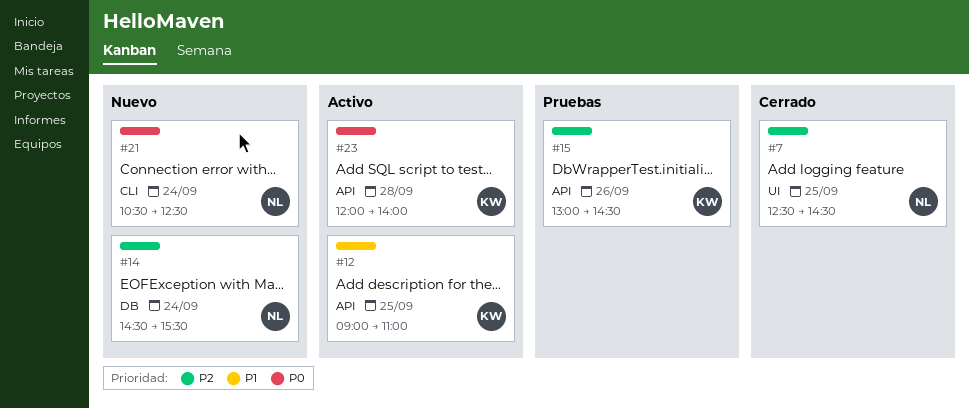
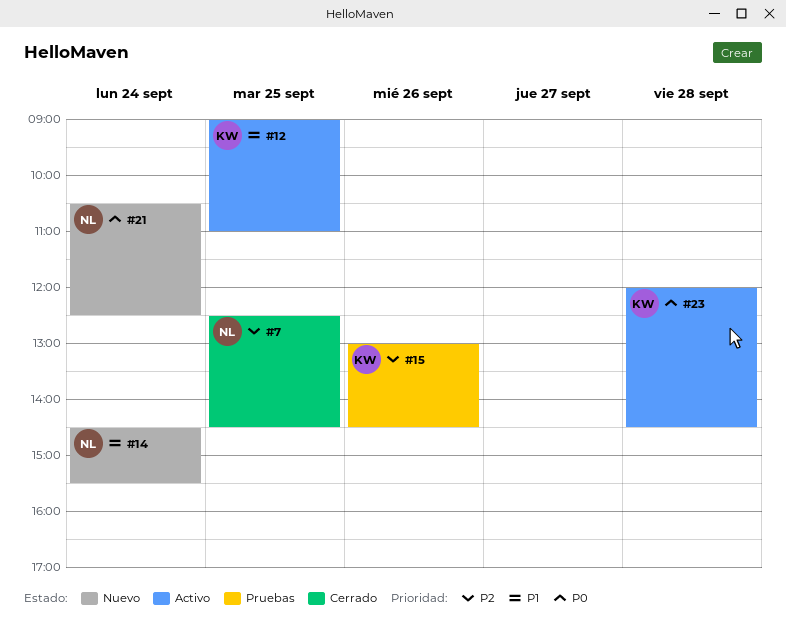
#14, priority: P2 -> P1
#23, ends: 14:00 -> 14:30

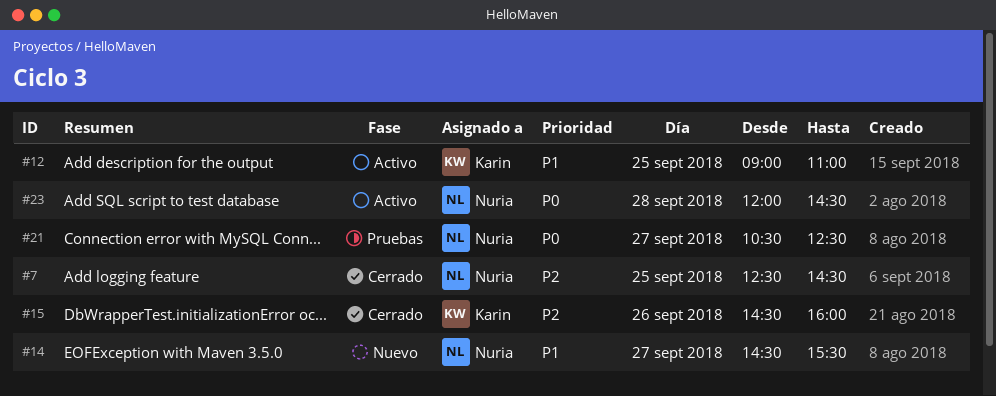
#14, day: Sep 24 -> Sep 27
#15, status: Pruebas -> Cerrado
#15, begins: 13:00 -> 14:30
#15, ends: 14:30 -> 16:00
#21, status: Nuevo -> Pruebas
#21, day: Sep 24 -> Sep 27
#23, owner: Karin -> Nuria

